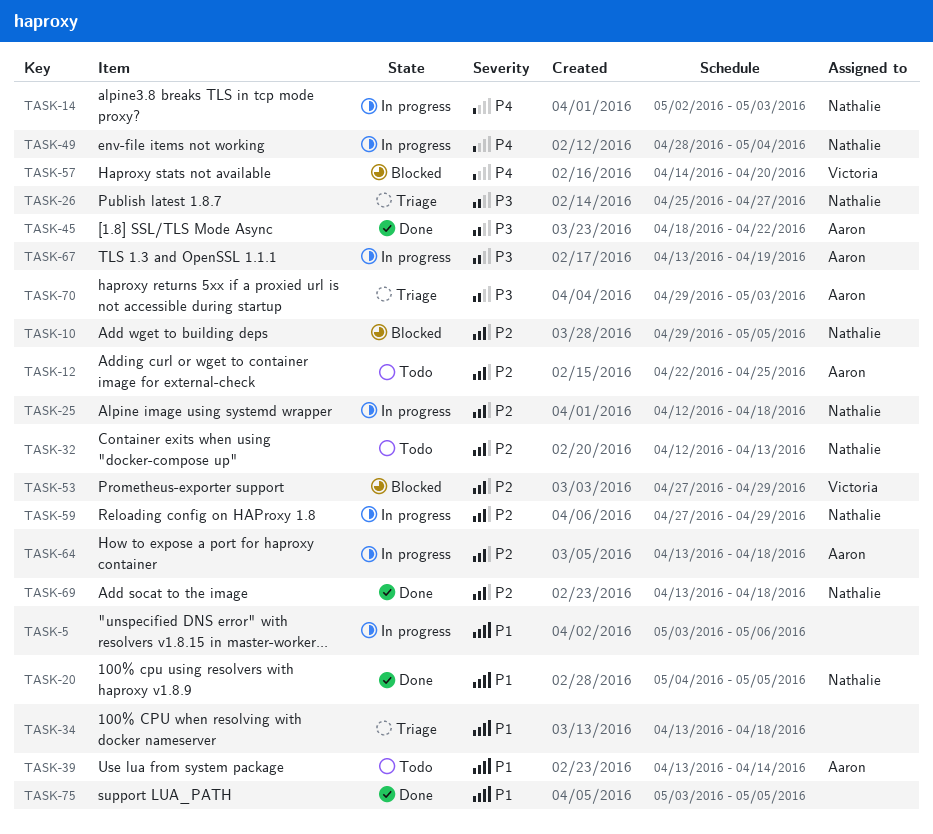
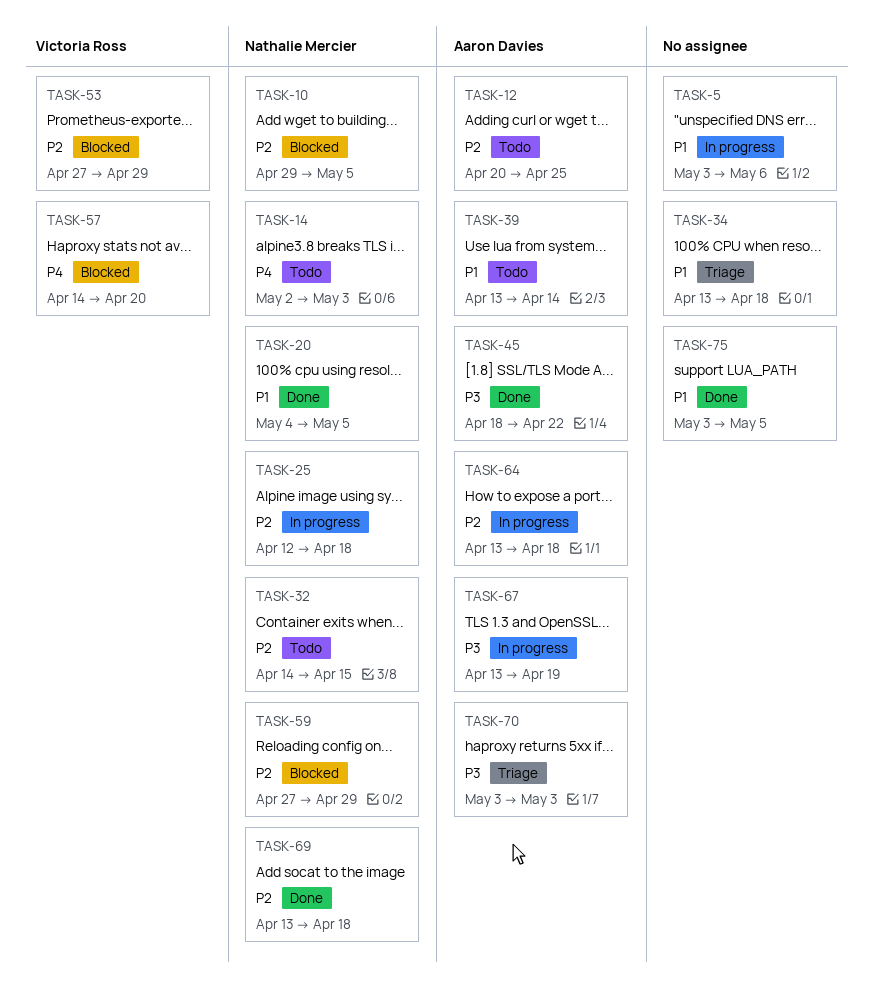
TASK-12, start: Apr 22 -> Apr 20
TASK-14, status: In progress -> Todo
TASK-26: present -> none
TASK-32, start: Apr 12 -> Apr 14
TASK-32, due: Apr 13 -> Apr 15
TASK-49: present -> none
TASK-59, status: In progress -> Blocked
TASK-70, start: Apr 29 -> May 3

